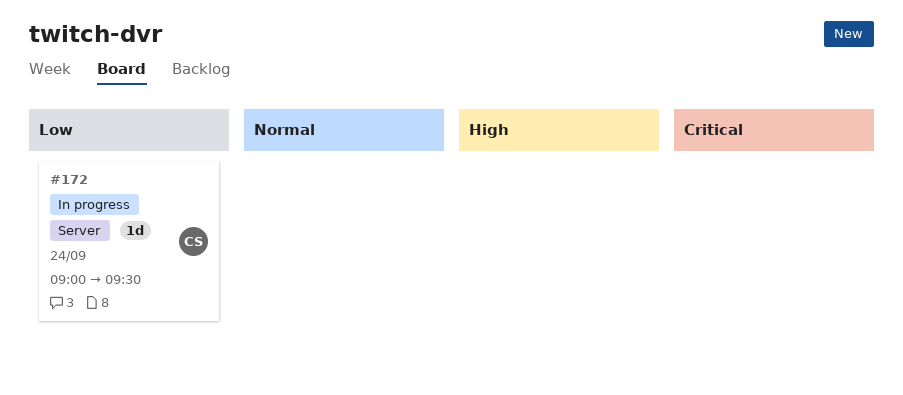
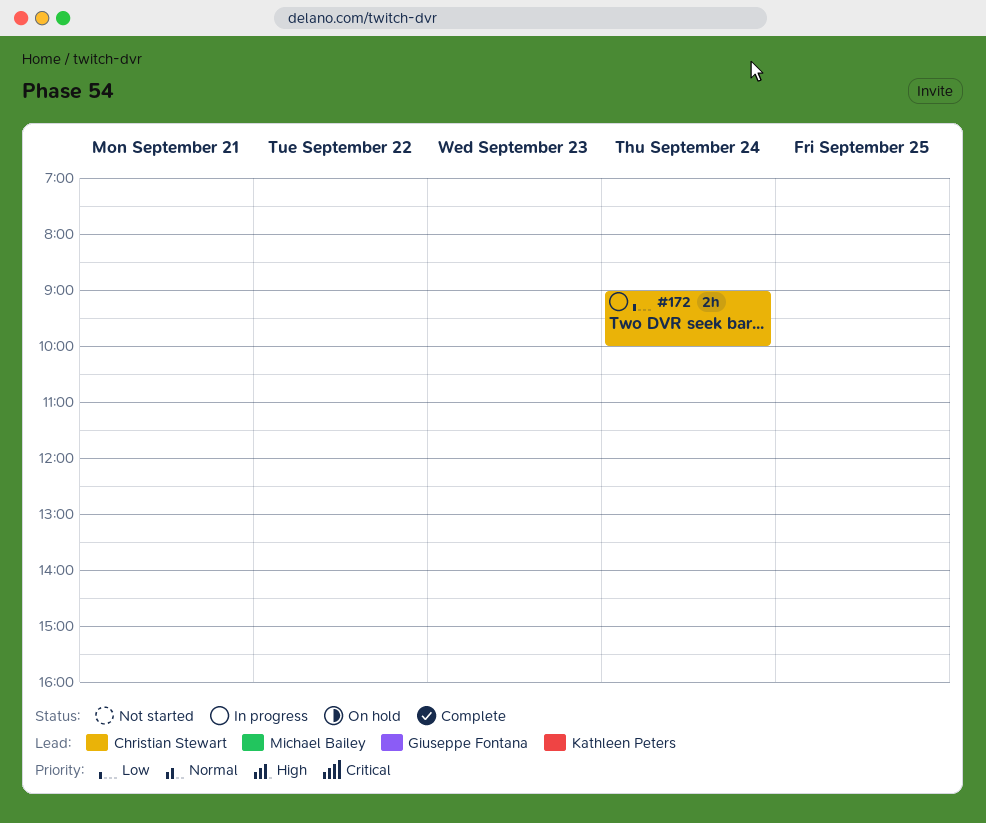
#172, estimate: 1d -> 2h
#172, ends: 09:30 -> 10:00

